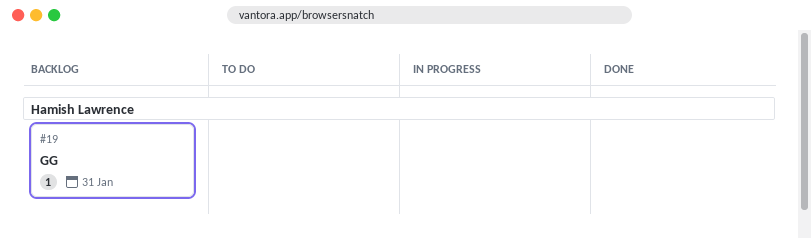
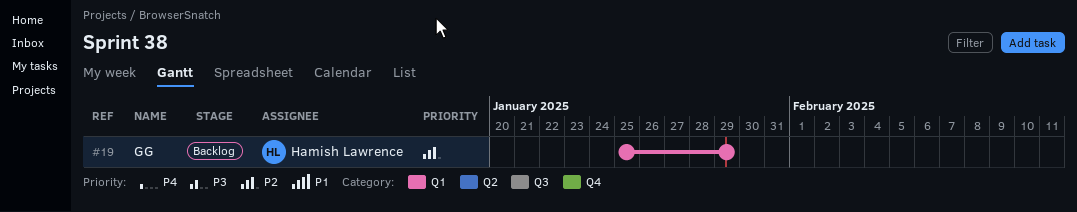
#19, due: Jan 31 -> Jan 29

